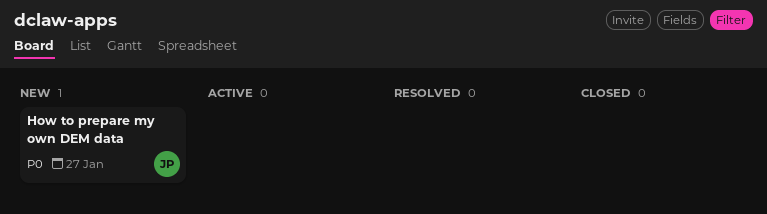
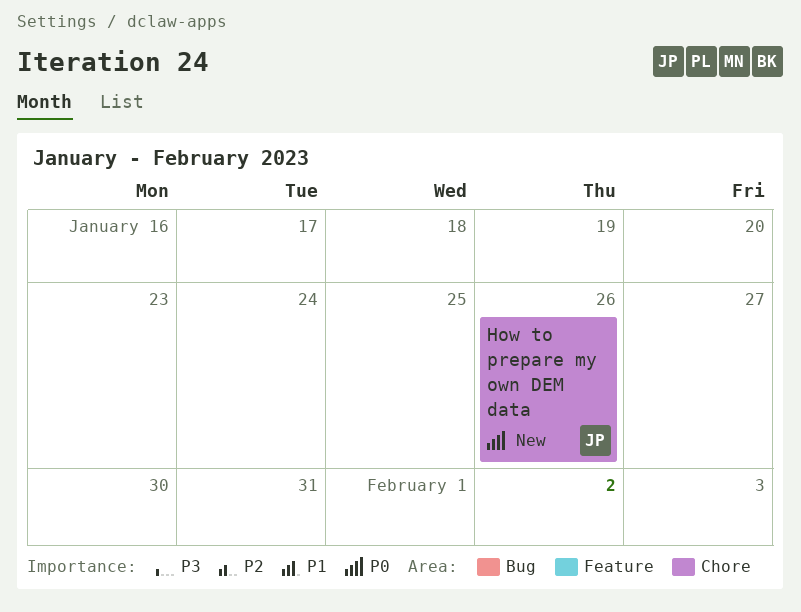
How to prepare my own DEM data, due: Jan 27 -> Jan 26

